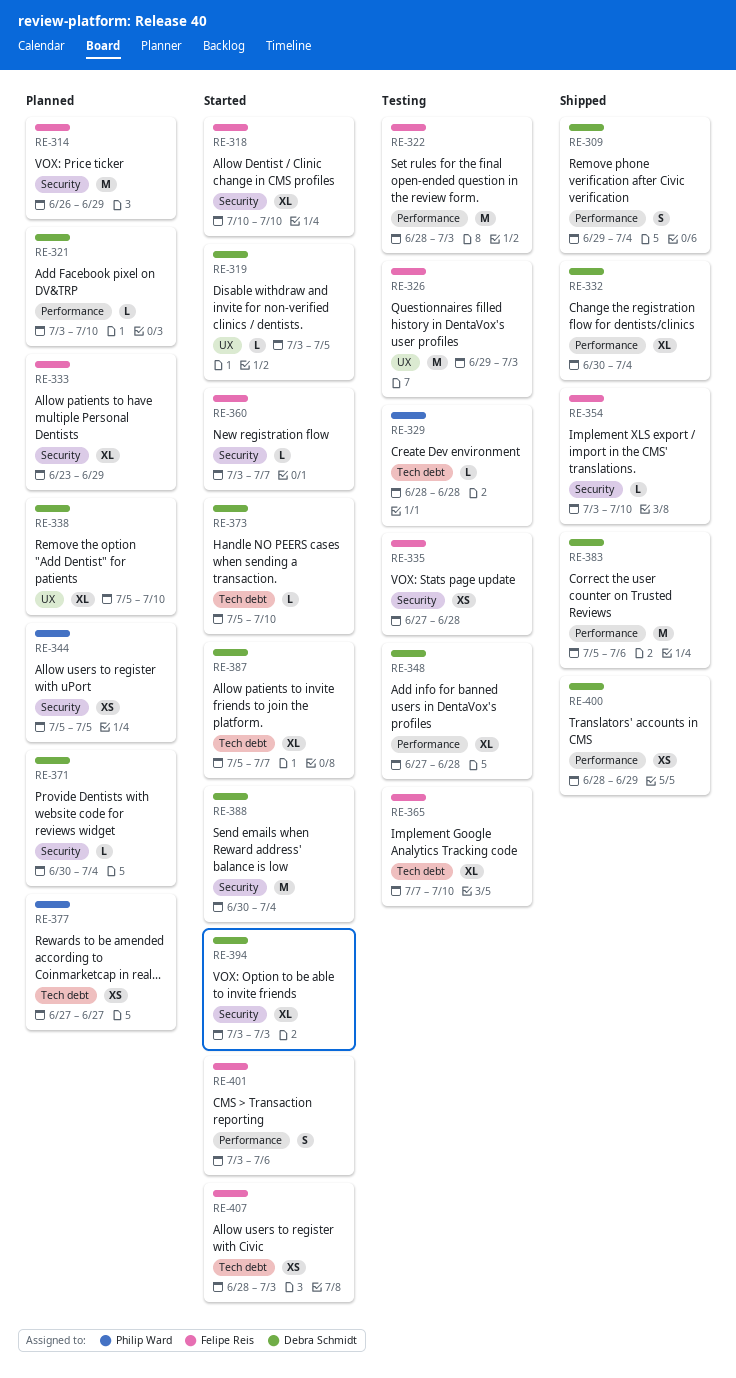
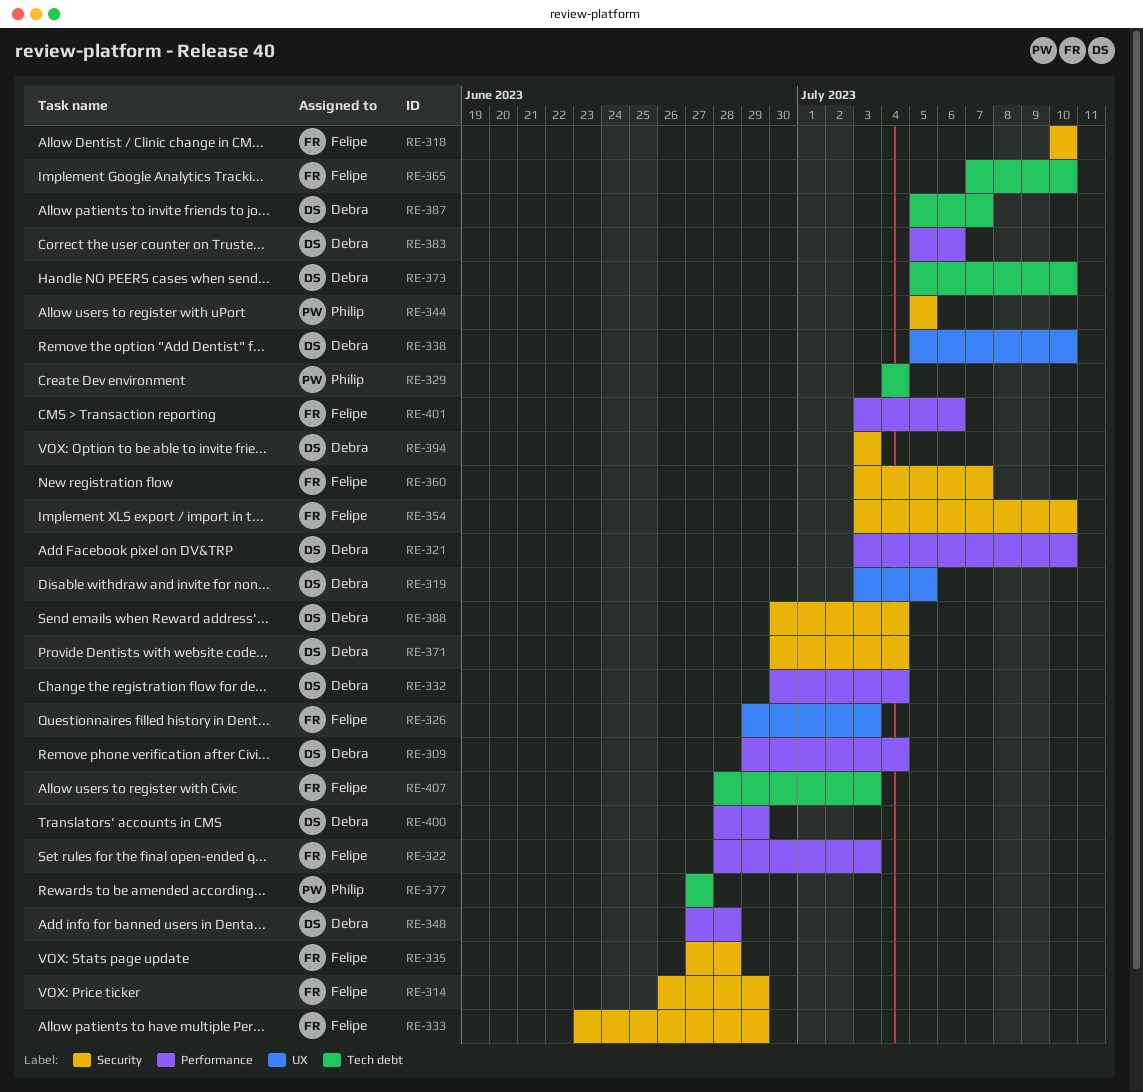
RE-329, start: Jun 28 -> Jul 4
RE-329, due: Jun 28 -> Jul 4

